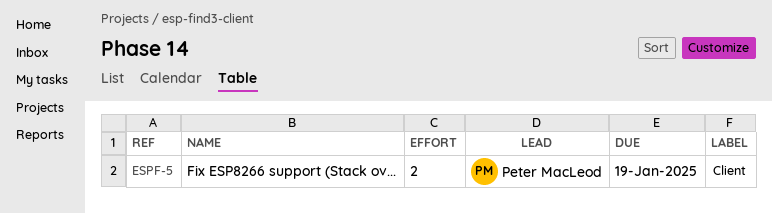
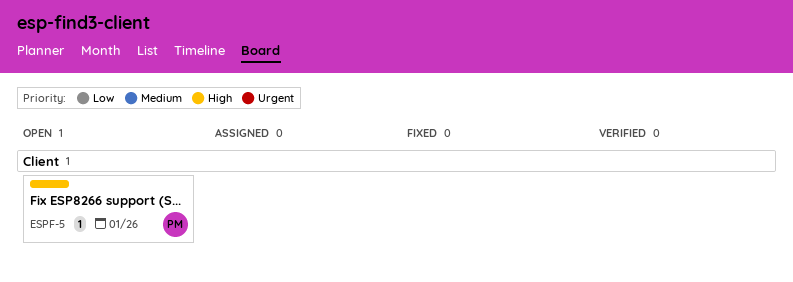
ESPF-5, estimate: 2 -> 1
ESPF-5, due: Jan 19 -> Jan 26

